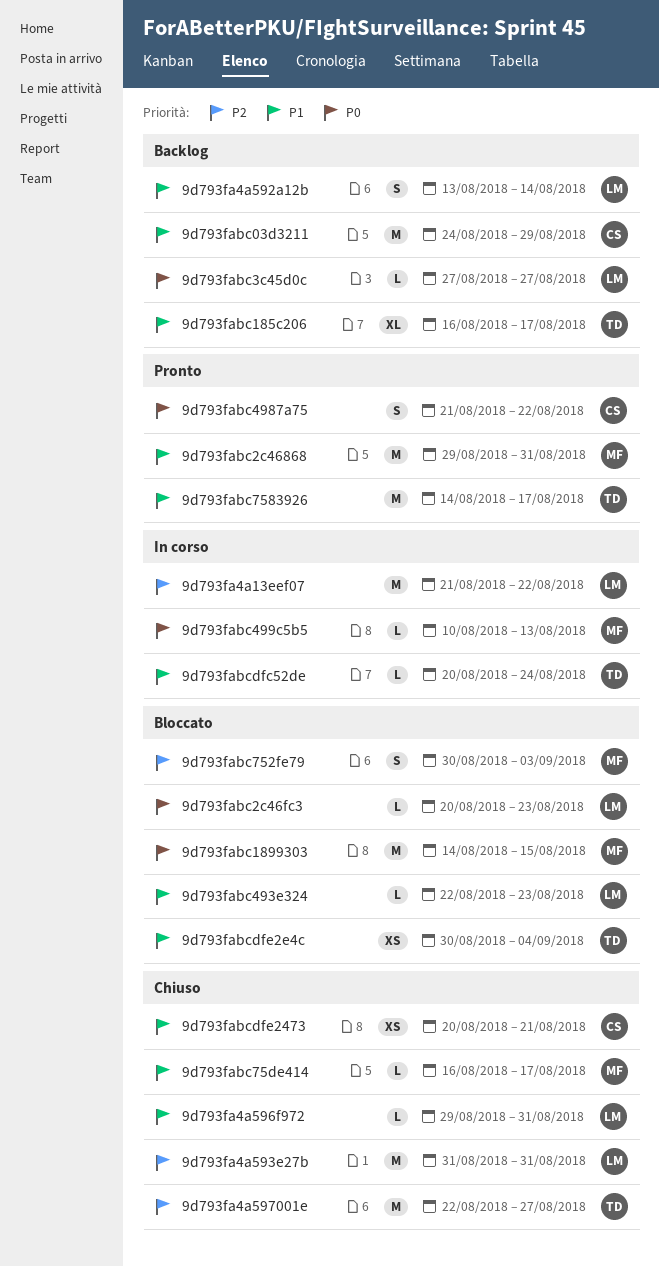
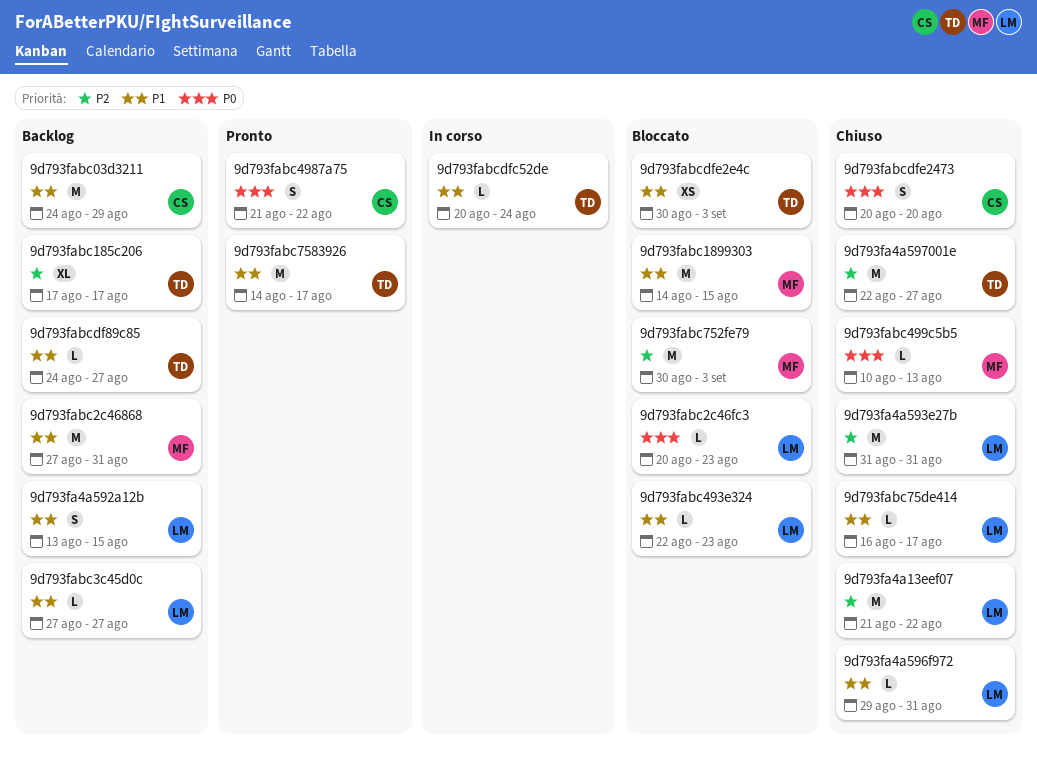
9d793fa4a13eef07, status: In corso -> Chiuso
9d793fa4a592a12b, due: Aug 14 -> Aug 15
9d793fabc185c206, priority: P1 -> P2
9d793fabc185c206, start: Aug 16 -> Aug 17
9d793fabc1899303, priority: P0 -> P1
9d793fabc2c46868, status: Pronto -> Backlog
9d793fabc2c46868, start: Aug 29 -> Aug 27
9d793fabc3c45d0c, priority: P0 -> P1
9d793fabc499c5b5, status: In corso -> Chiuso
9d793fabc752fe79, estimate: S -> M
9d793fabc75de414, owner: MF -> LM
9d793fabcdf89c85: none -> present
9d793fabcdfe2473, priority: P1 -> P0
9d793fabcdfe2473, estimate: XS -> S
9d793fabcdfe2473, due: Aug 21 -> Aug 20
9d793fabcdfe2e4c, due: Sep 4 -> Sep 3

